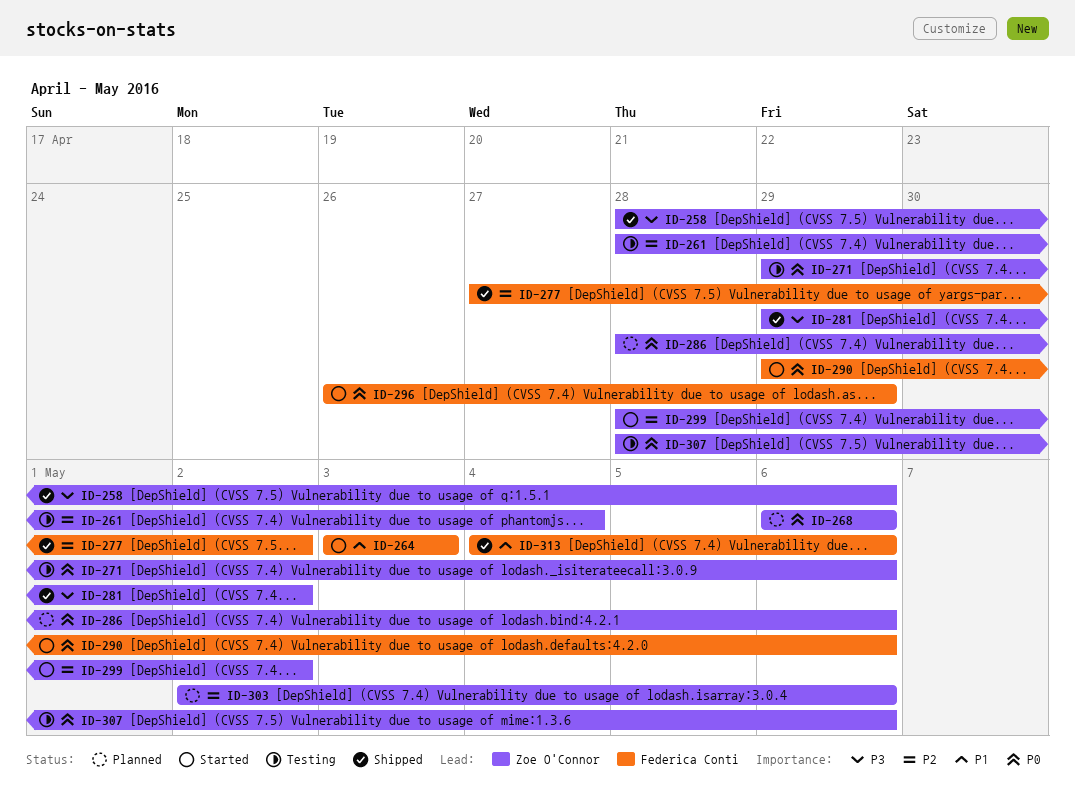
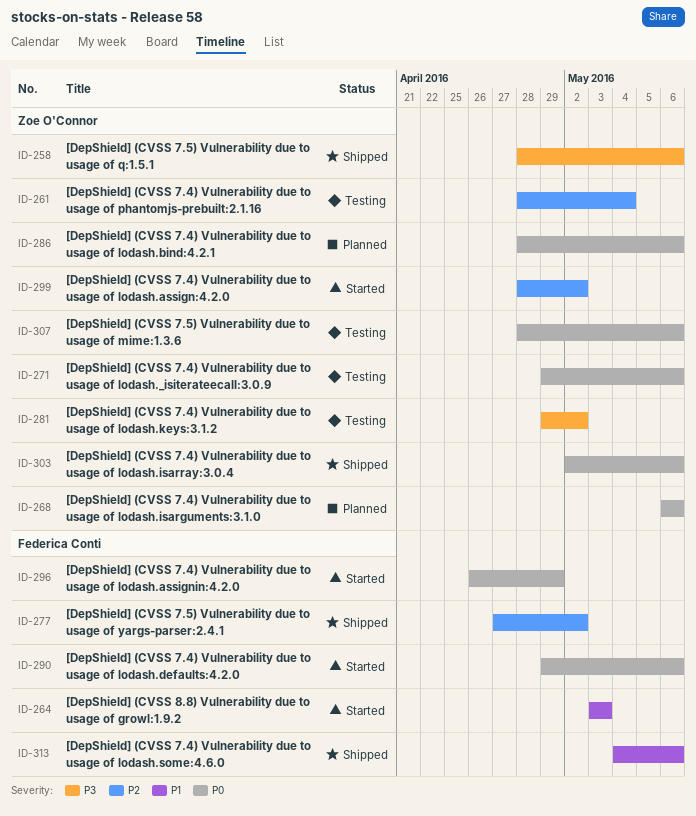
ID-281, status: Shipped -> Testing
ID-303, status: Planned -> Shipped
ID-303, priority: P2 -> P0

